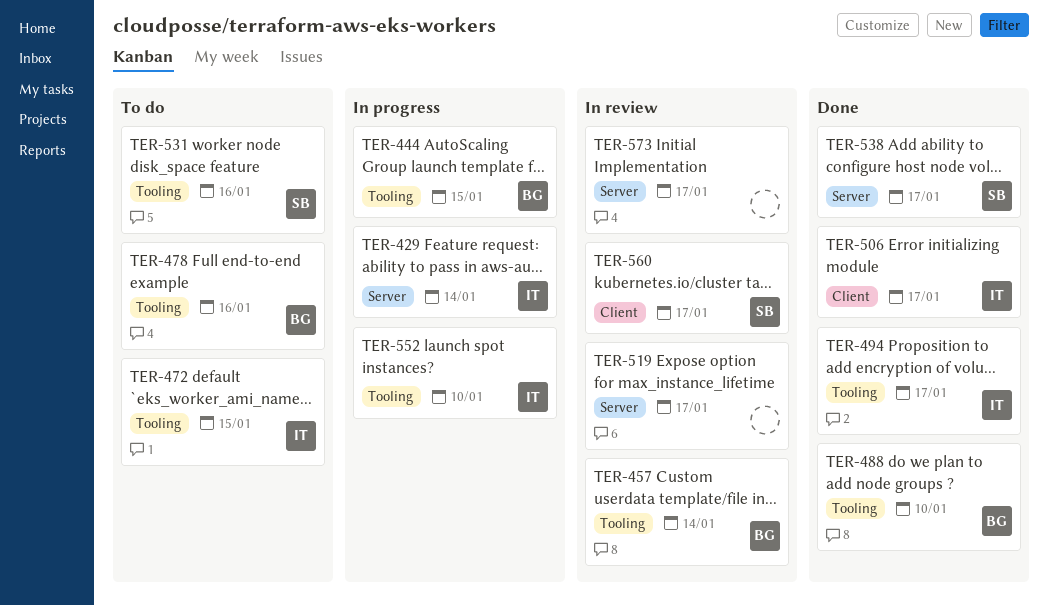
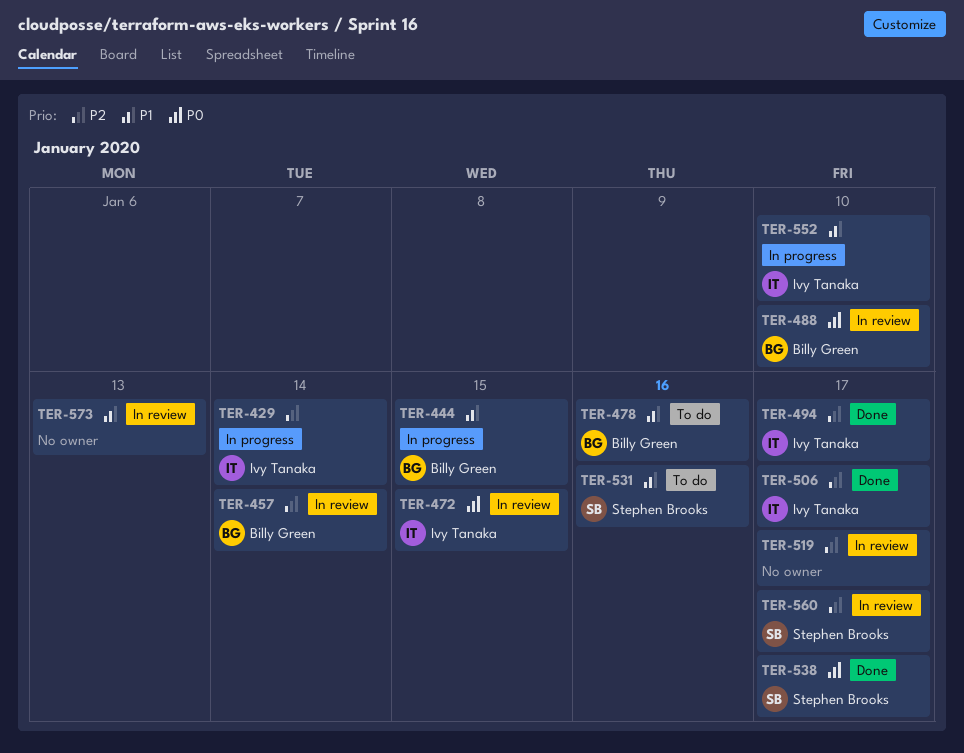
TER-472, status: To do -> In review
TER-488, status: Done -> In review
TER-573, due: Jan 17 -> Jan 13

